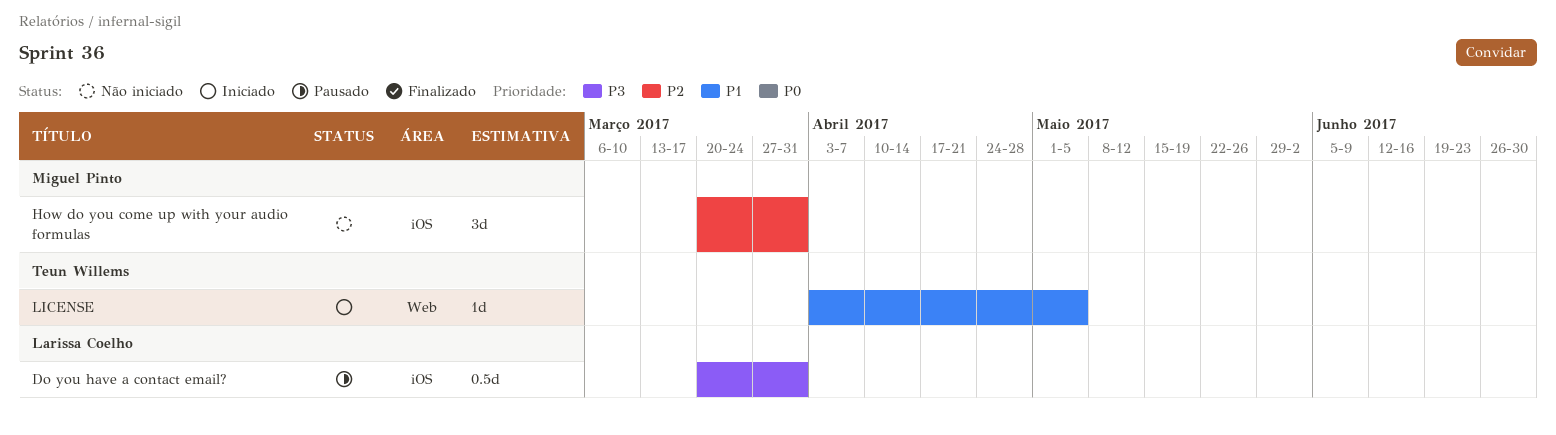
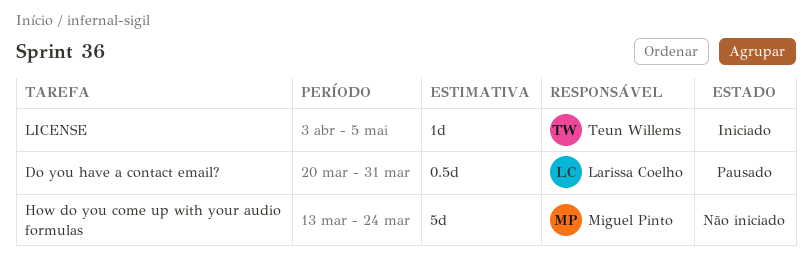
How do you come up with your audio formulas, estimate: 3d -> 5d
How do you come up with your audio formulas, start: Mar 20 -> Mar 13
How do you come up with your audio formulas, due: Mar 31 -> Mar 24

